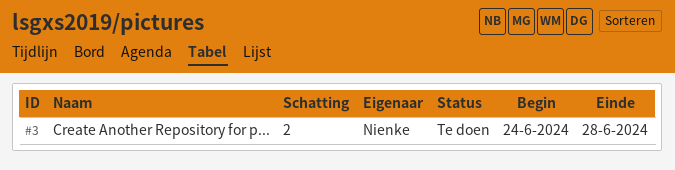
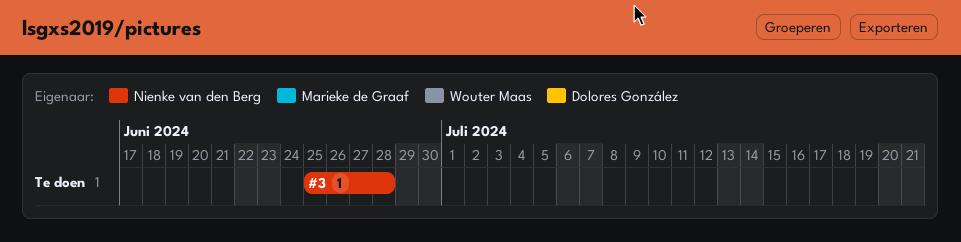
#3, estimate: 2 -> 1
#3, start: Jun 24 -> Jun 25

